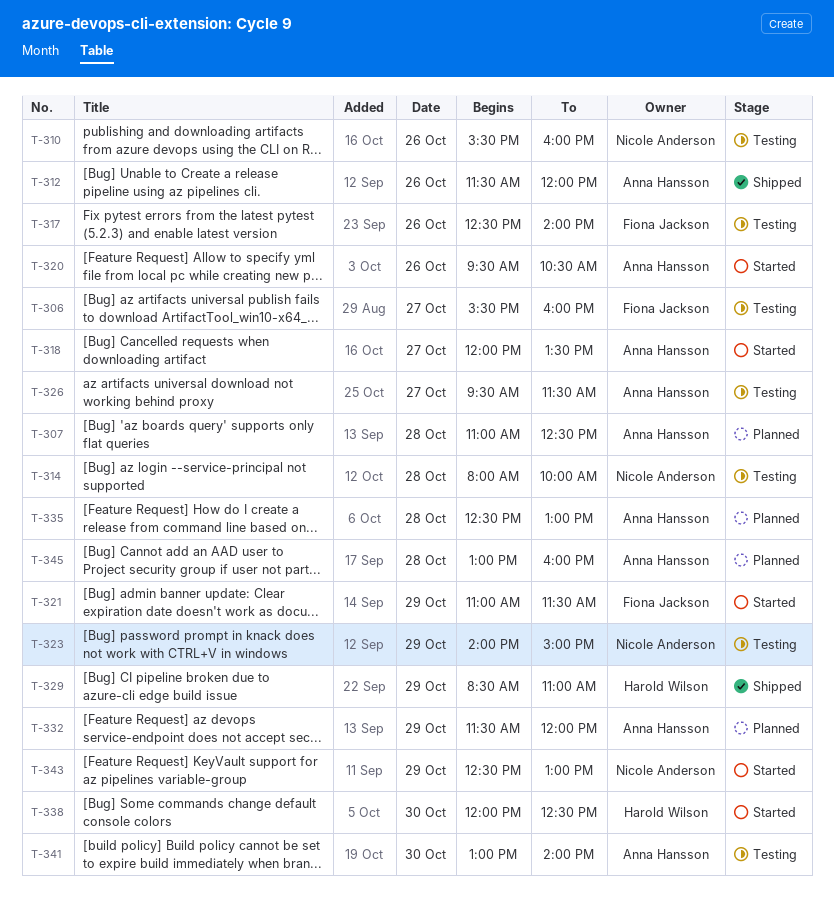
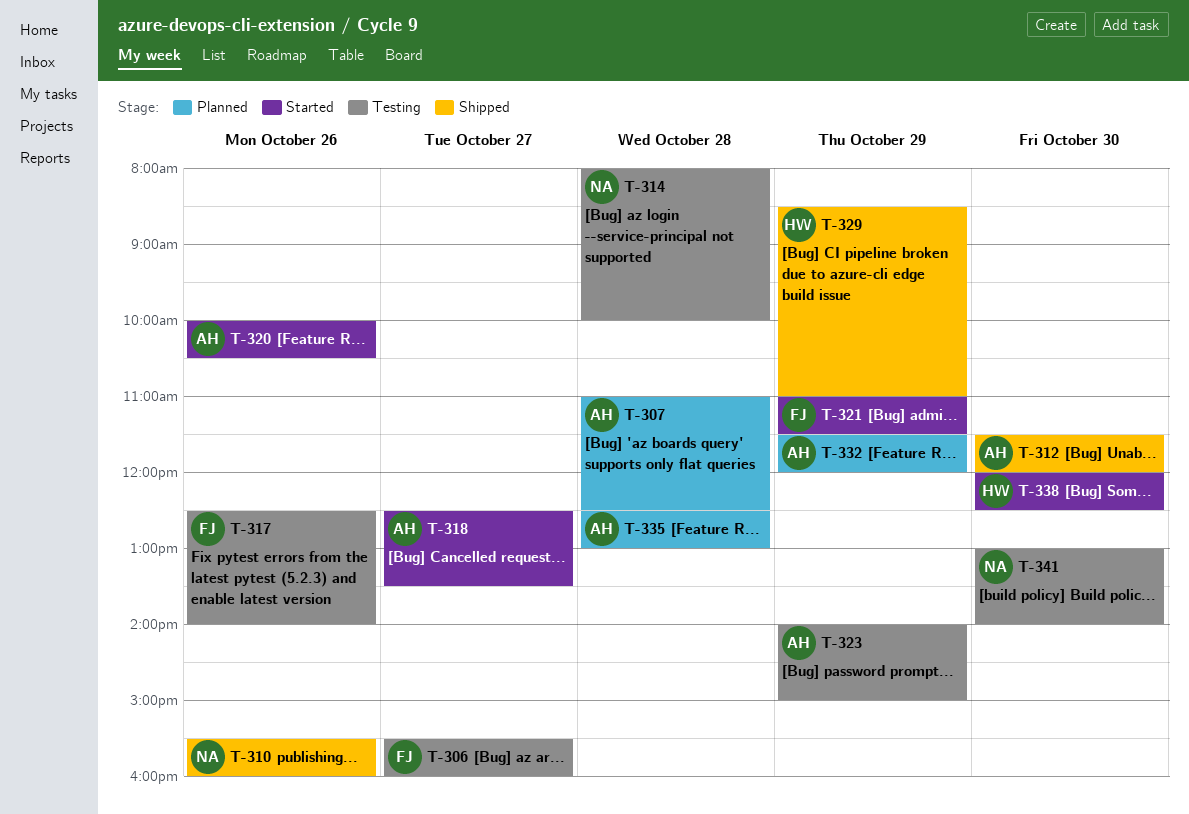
T-310, status: Testing -> Shipped
T-312, day: Oct 26 -> Oct 30
T-318, begins: 12:00 -> 12:30
T-320, begins: 09:30 -> 10:00
T-323, owner: Nicole Anderson -> Anna Hansson
T-326: present -> none
T-341, owner: Anna Hansson -> Nicole Anderson
T-343: present -> none
T-345: present -> none

